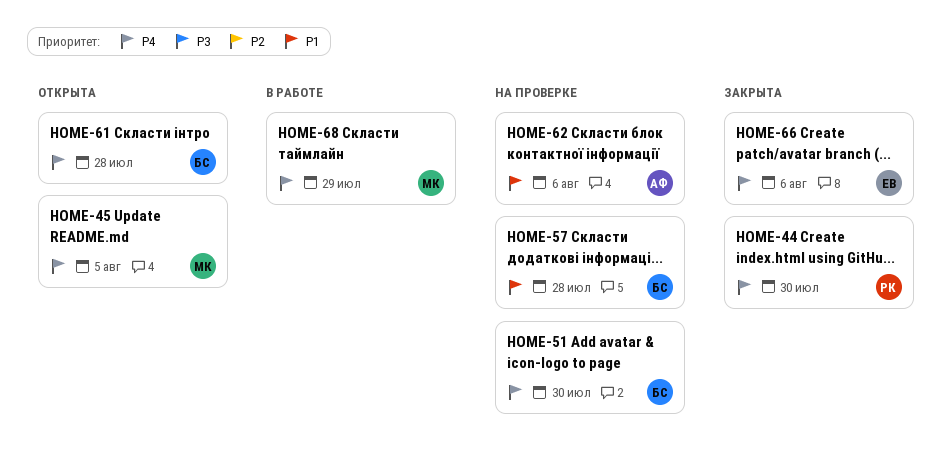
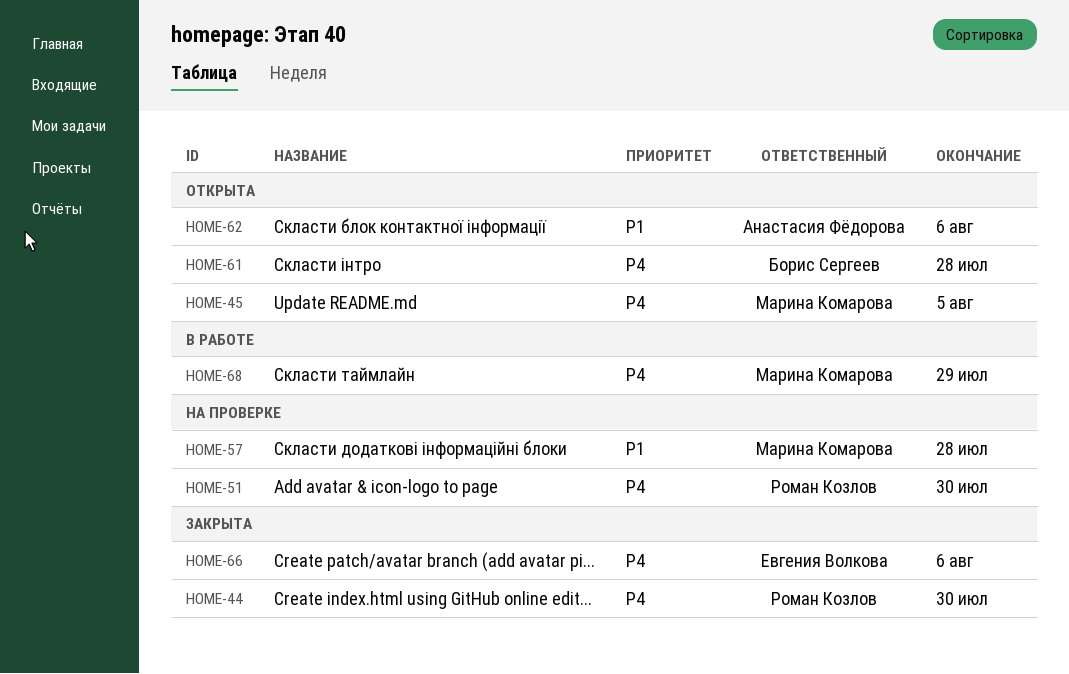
HOME-51, owner: Борис Сергеев -> Роман Козлов
HOME-57, owner: Борис Сергеев -> Марина Комарова
HOME-62, status: На проверке -> Открыта

